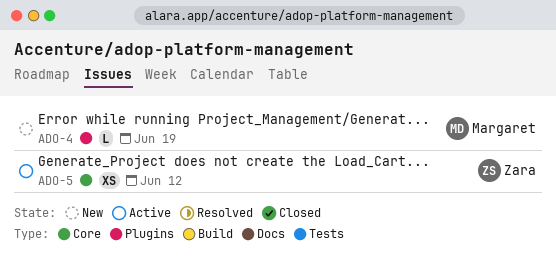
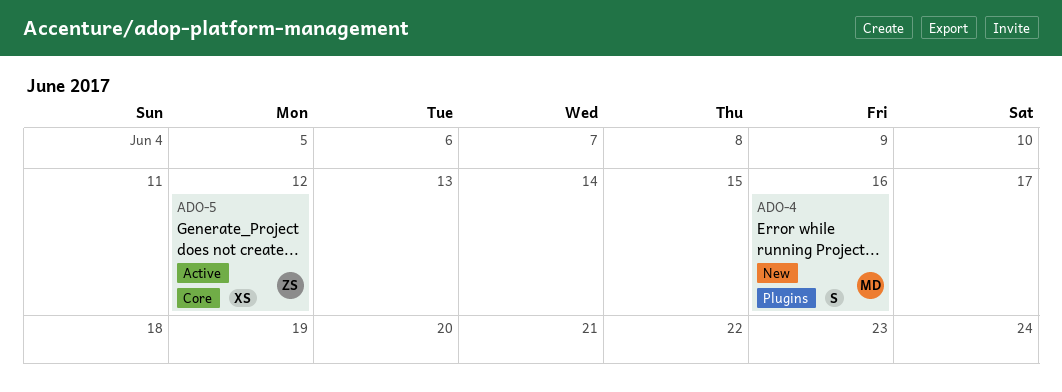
ADO-4, estimate: L -> S
ADO-4, due: Jun 19 -> Jun 16

